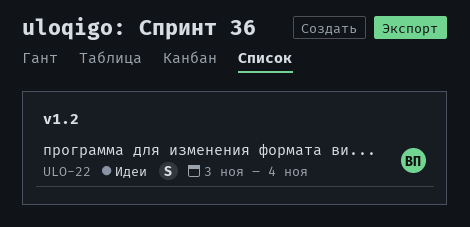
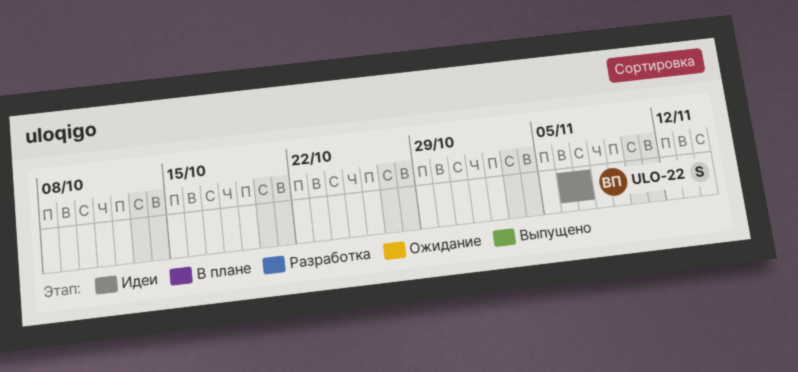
ULO-22, start: Nov 3 -> Nov 6
ULO-22, due: Nov 4 -> Nov 7

